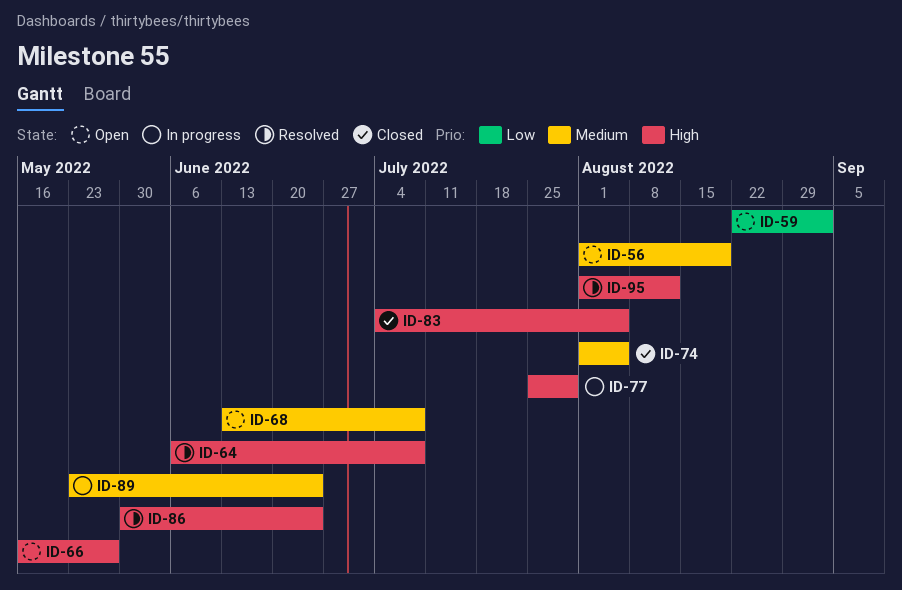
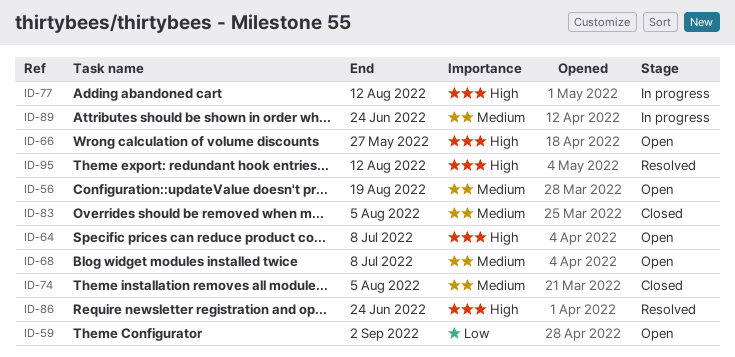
ID-64, status: Resolved -> Open
ID-77, due: Jul 29 -> Aug 12
ID-83, priority: High -> Medium

